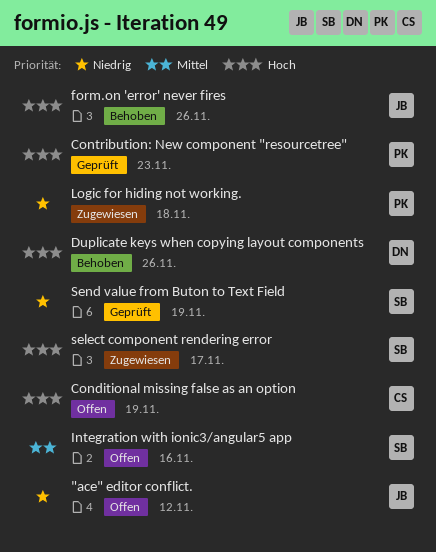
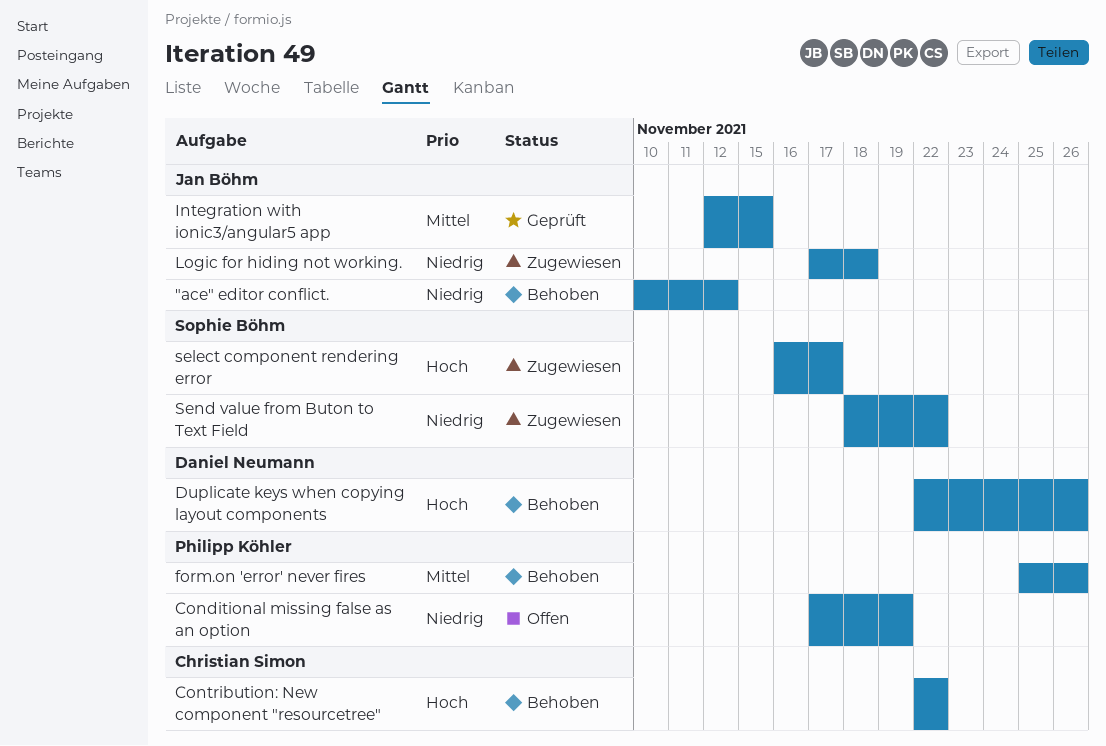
"ace" editor conflict., status: Offen -> Behoben
Conditional missing false as an option, owner: Christian Simon -> Philipp Köhler
Conditional missing false as an option, priority: Hoch -> Niedrig
Contribution: New component "resourcetree", status: Geprüft -> Behoben
Contribution: New component "resourcetree", owner: Philipp Köhler -> Christian Simon
Contribution: New component "resourcetree", due: Nov 23 -> Nov 22
form.on 'error' never fires, owner: Jan Böhm -> Philipp Köhler
form.on 'error' never fires, priority: Hoch -> Mittel
Integration with ionic3/angular5 app, status: Offen -> Geprüft
Integration with ionic3/angular5 app, owner: Sophie Böhm -> Jan Böhm
Integration with ionic3/angular5 app, due: Nov 16 -> Nov 15
Logic for hiding not working., owner: Philipp Köhler -> Jan Böhm
Send value from Buton to Text Field, status: Geprüft -> Zugewiesen
Send value from Buton to Text Field, due: Nov 19 -> Nov 22

